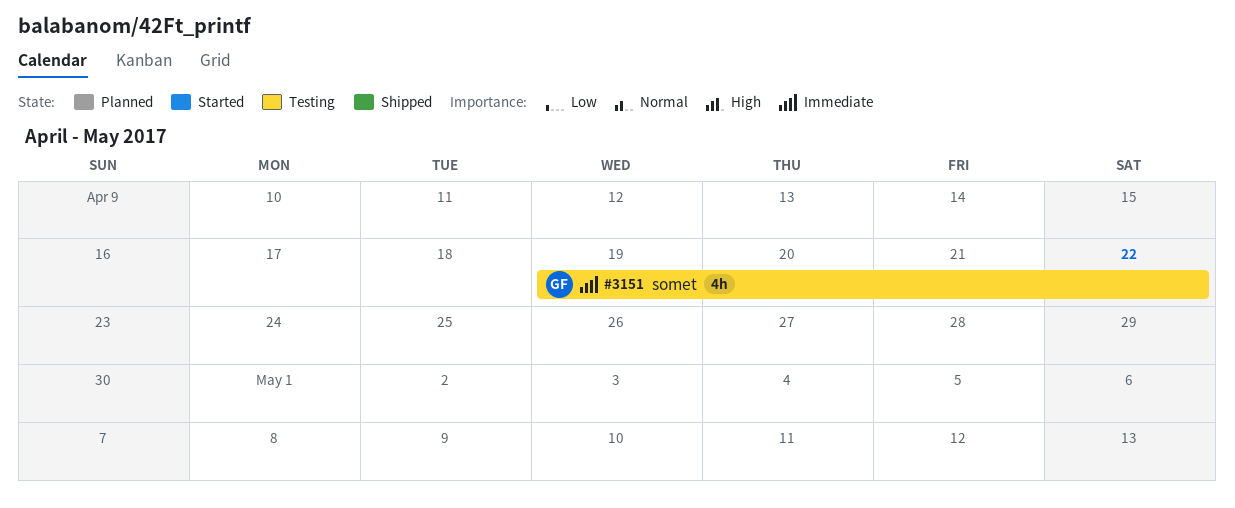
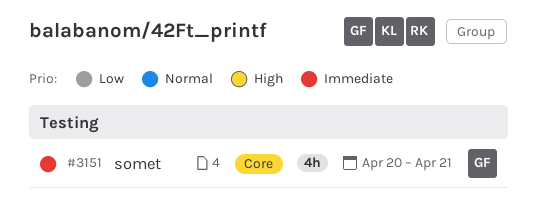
#3151, start: Apr 19 -> Apr 20
#3151, due: Apr 22 -> Apr 21

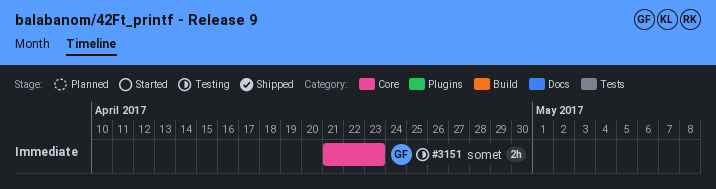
#3151, estimate: 4h -> 2h
#3151, start: Apr 20 -> Apr 21
#3151, due: Apr 21 -> Apr 23

